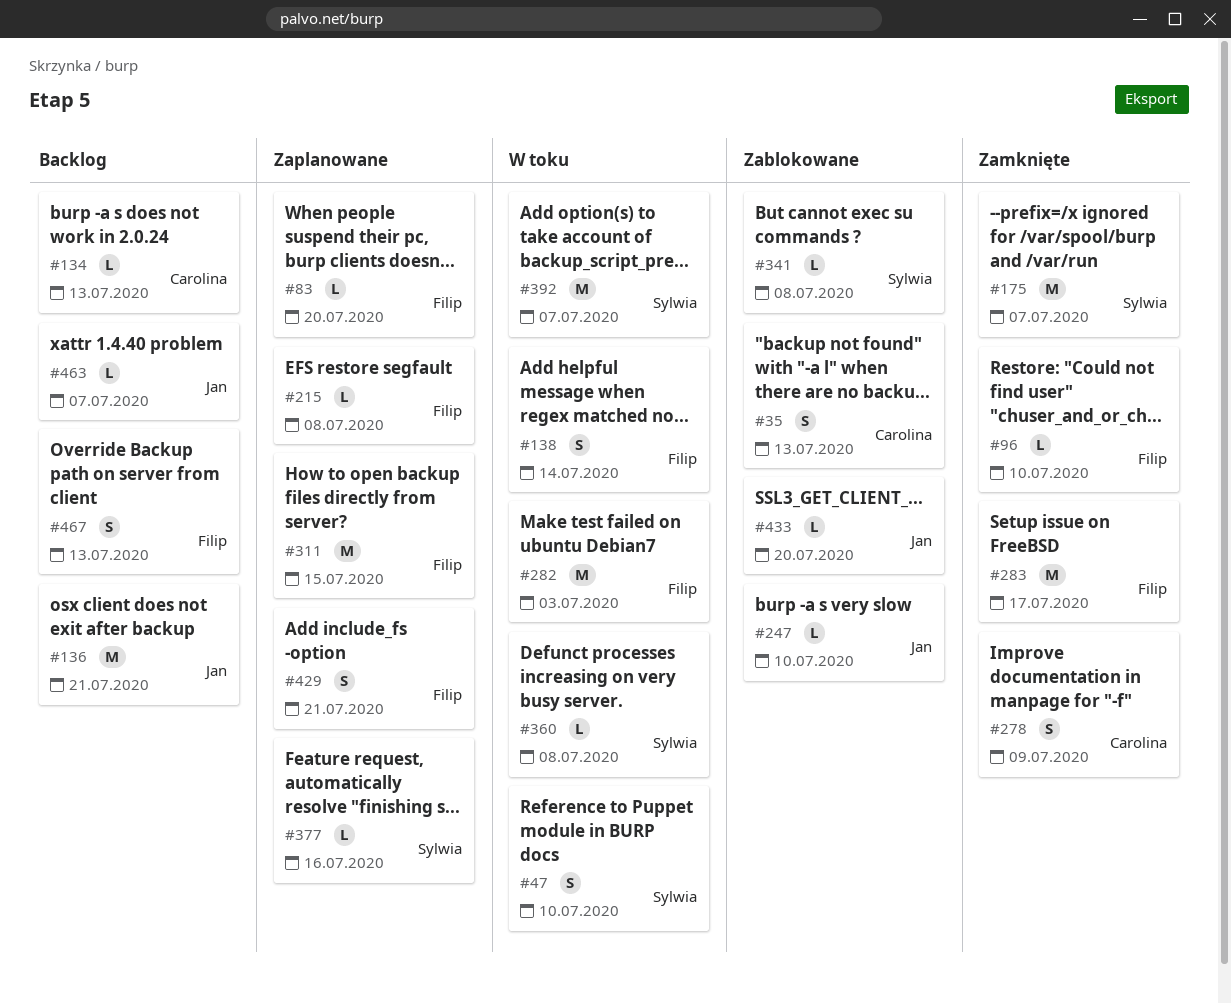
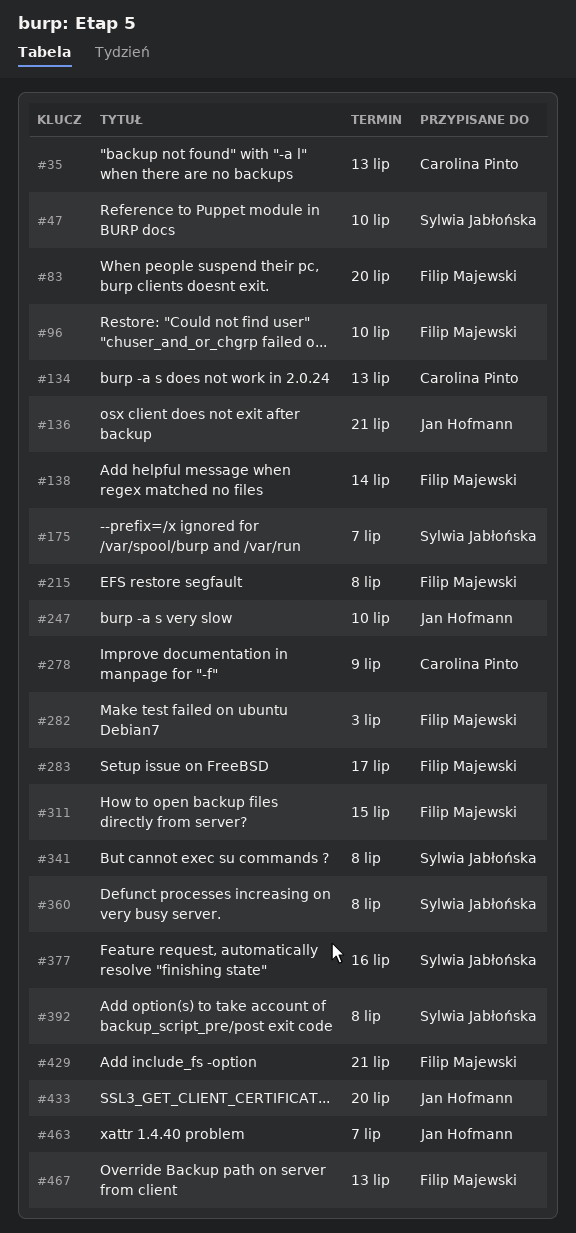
#392, due: Jul 7 -> Jul 8

